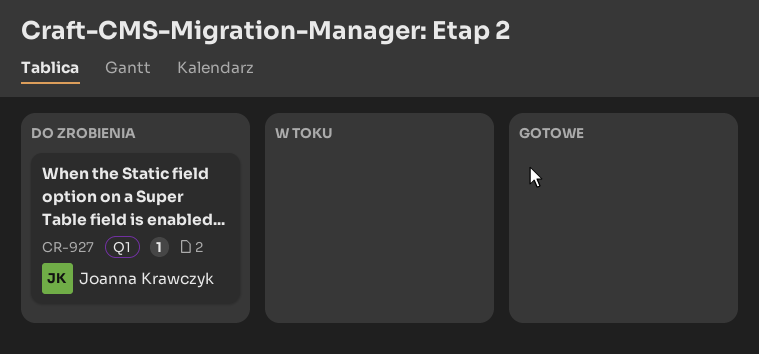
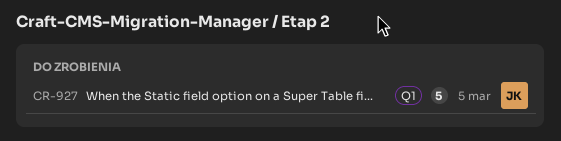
CR-927, estimate: 1 -> 5

